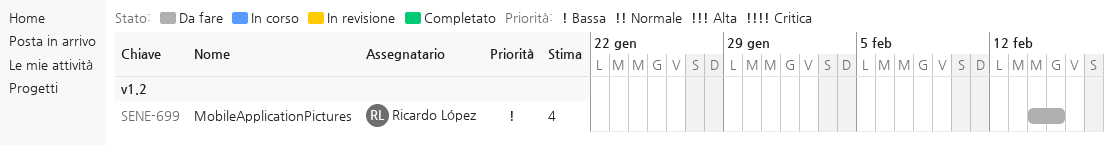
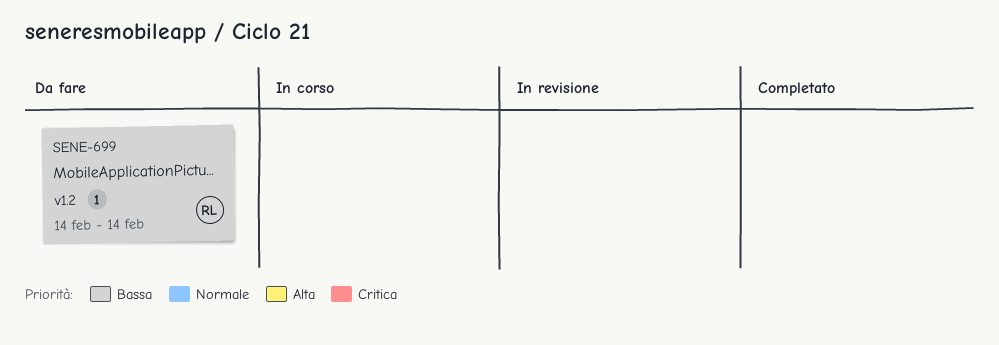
SENE-699, estimate: 4 -> 1
SENE-699, due: Feb 15 -> Feb 14

